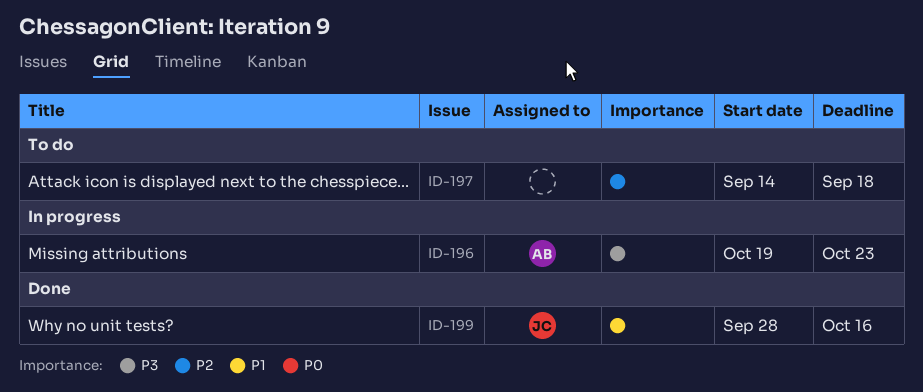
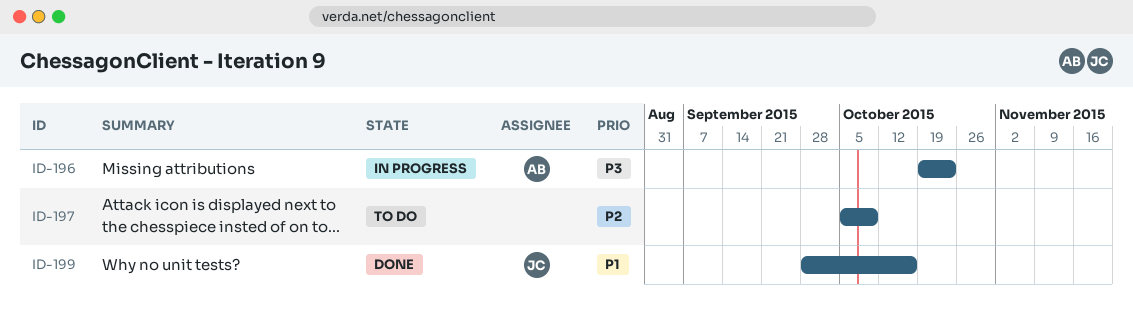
ID-197, start: Sep 14 -> Oct 5
ID-197, due: Sep 18 -> Oct 9

